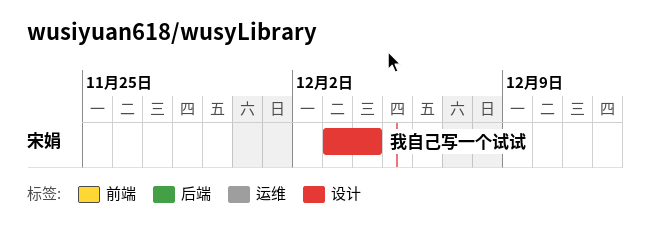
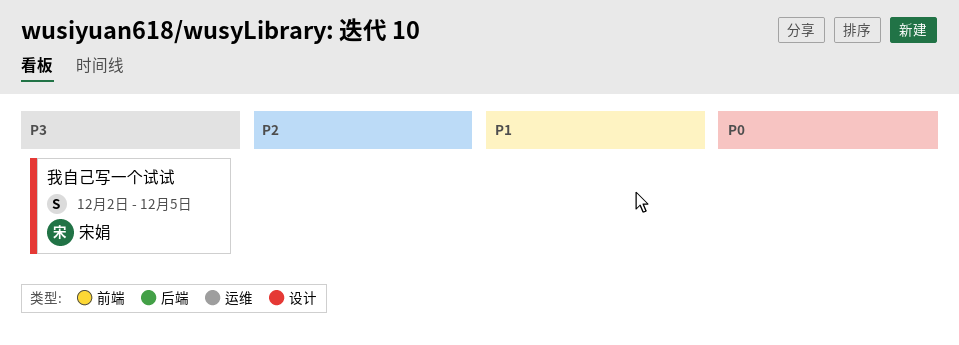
我自己写一个试试, start: Dec 3 -> Dec 2
我自己写一个试试, due: Dec 4 -> Dec 5

